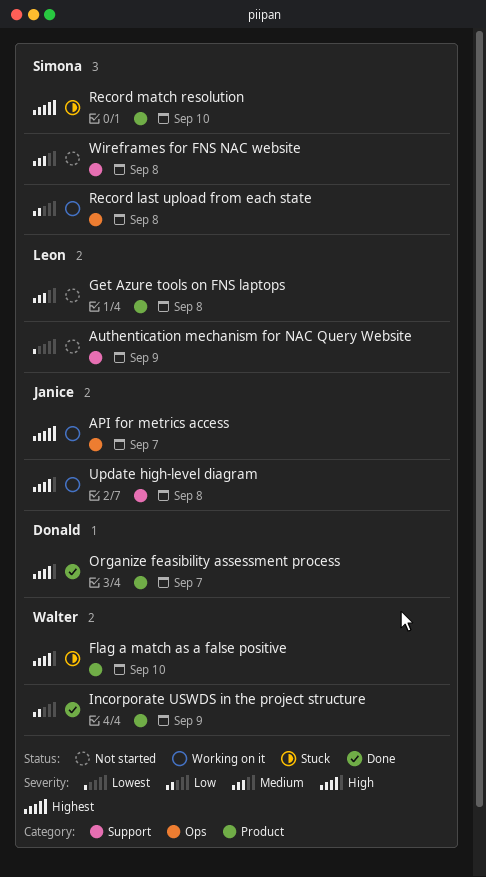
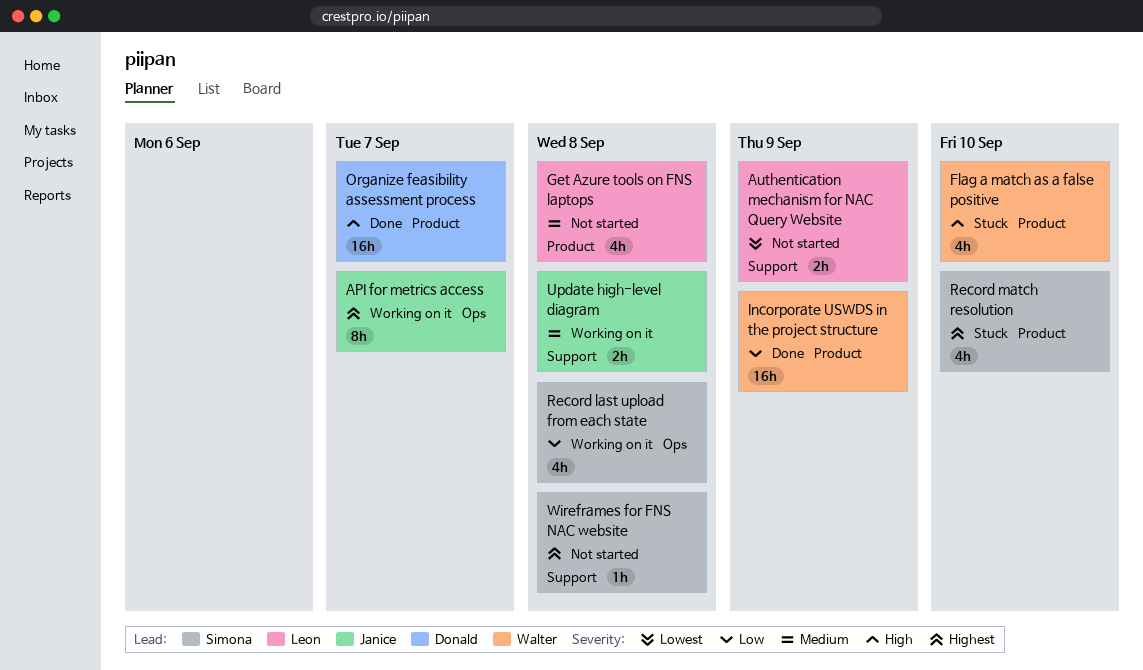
Update high-level diagram, priority: High -> Medium
Wireframes for FNS NAC website, priority: Medium -> Highest

